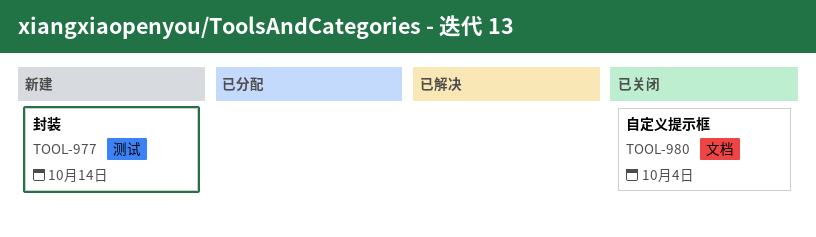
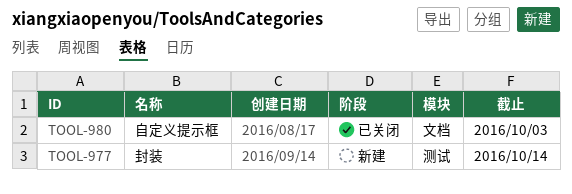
TOOL-980, due: Oct 4 -> Oct 3

